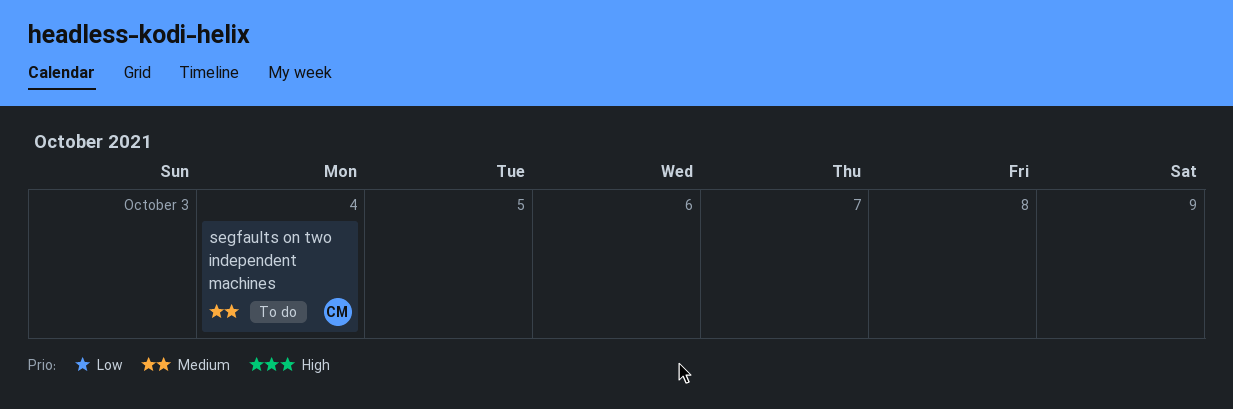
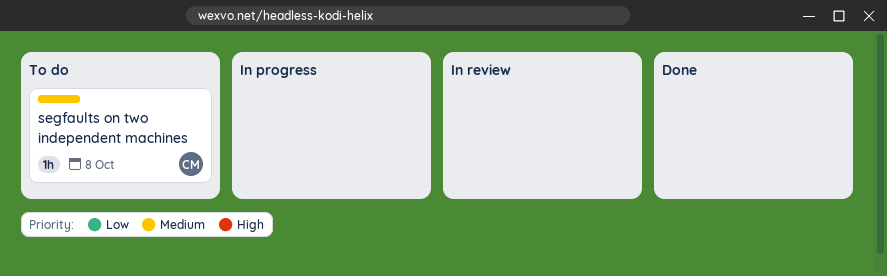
segfaults on two independent machines, due: Oct 4 -> Oct 8

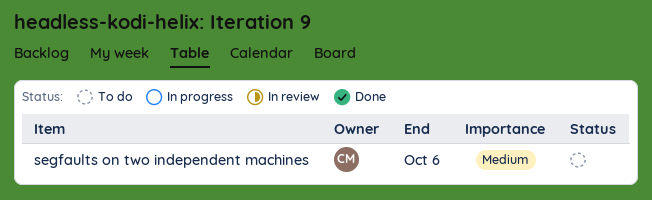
segfaults on two independent machines, due: Oct 8 -> Oct 6

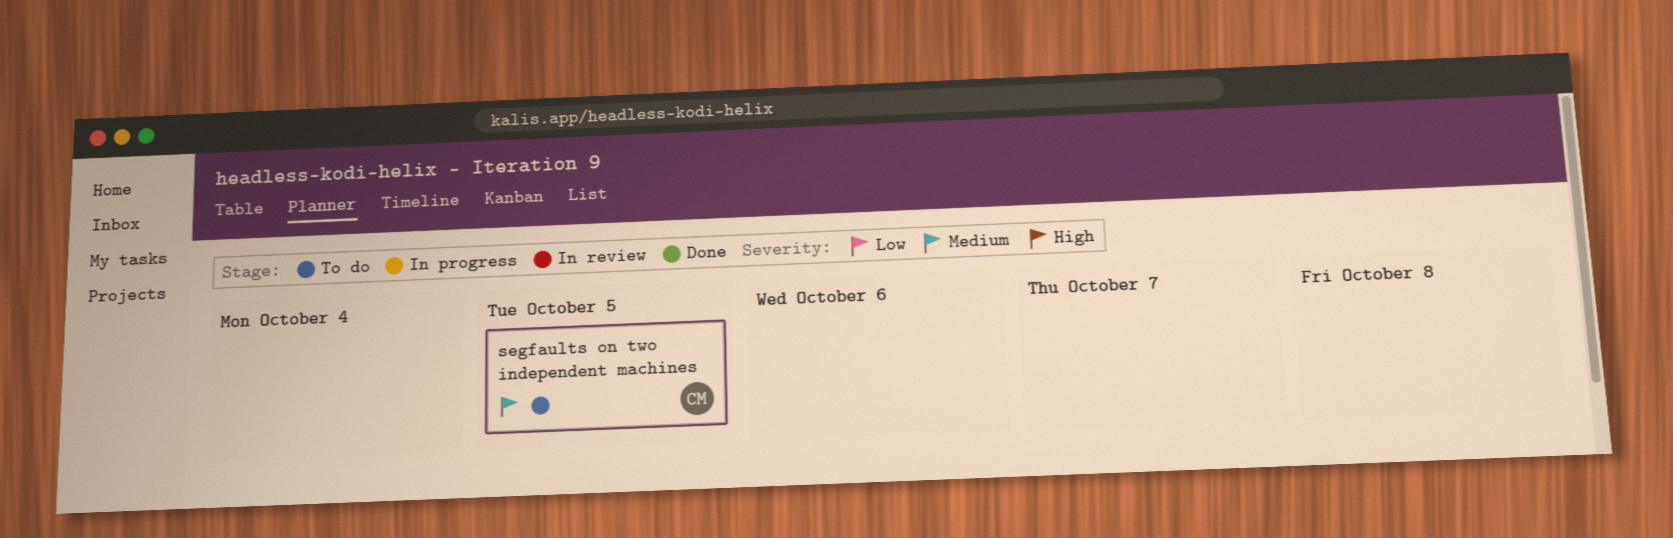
segfaults on two independent machines, due: Oct 6 -> Oct 5

